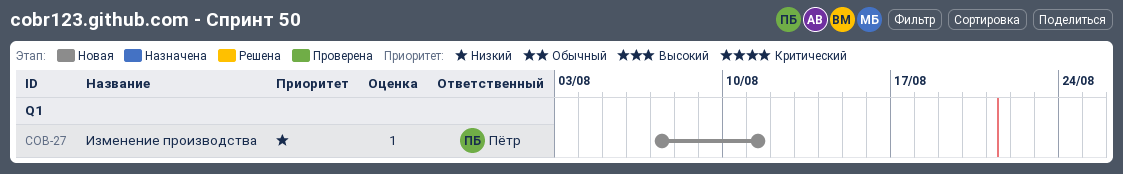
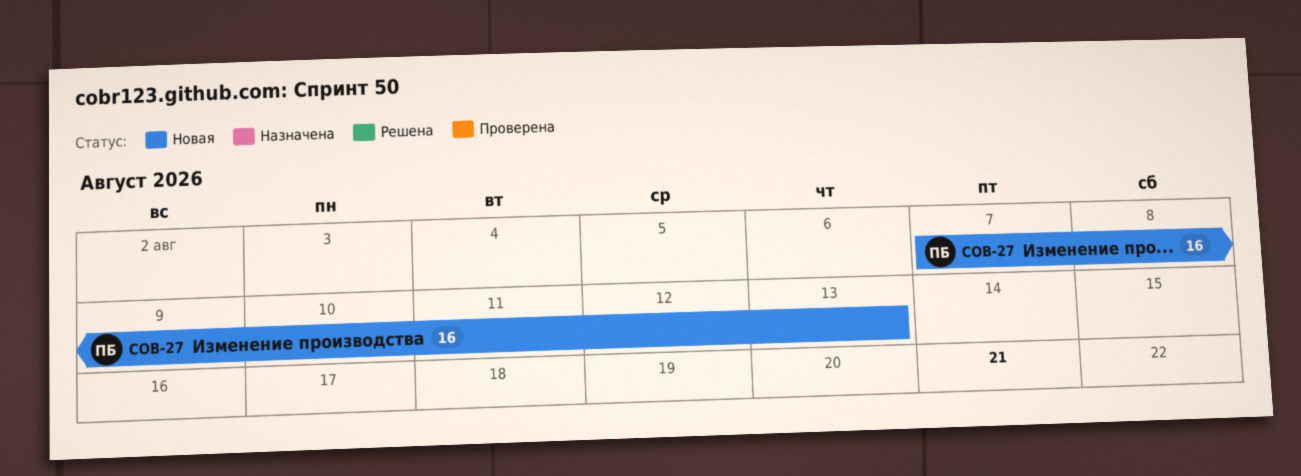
COB-27, estimate: 1 -> 16
COB-27, due: Aug 11 -> Aug 13

